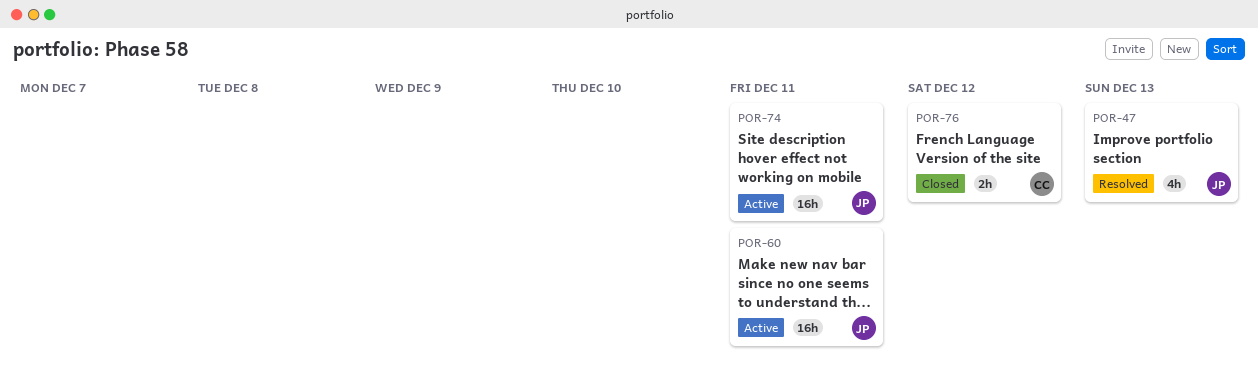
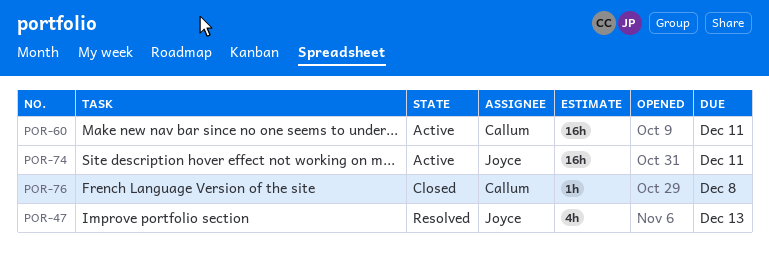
POR-60, owner: Joyce -> Callum
POR-76, estimate: 2h -> 1h
POR-76, due: Dec 12 -> Dec 8

